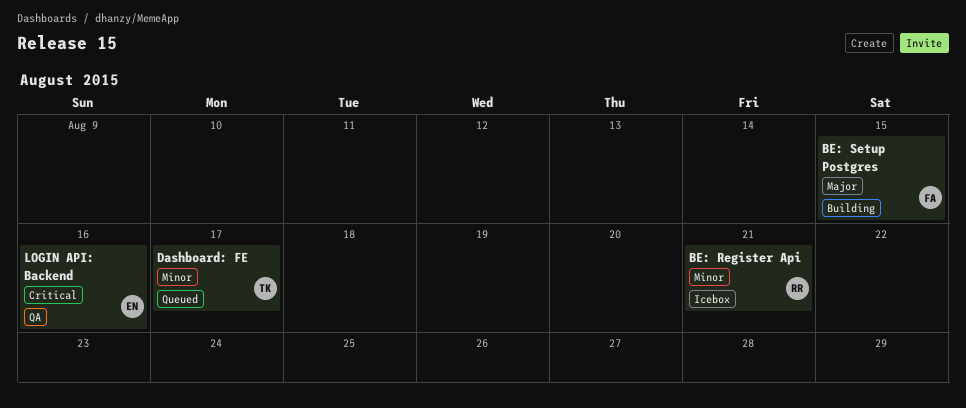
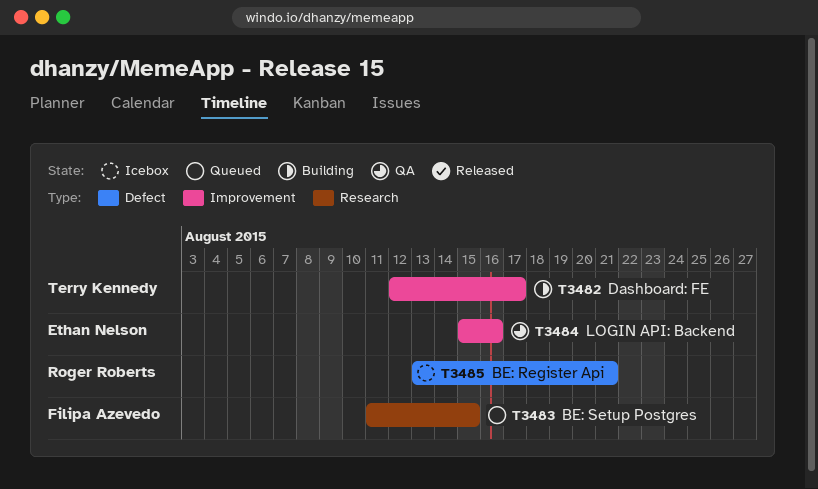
BE: Setup Postgres, status: Building -> Queued
Dashboard: FE, status: Queued -> Building

